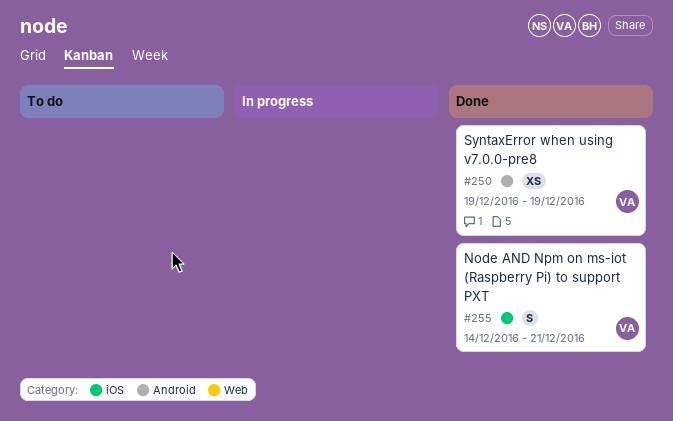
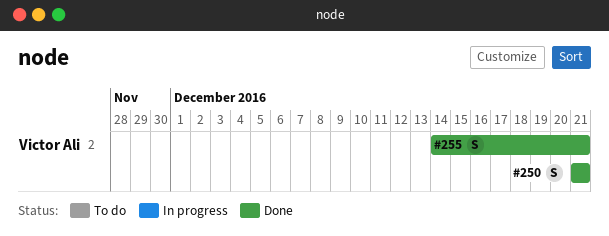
#250, estimate: XS -> S
#250, start: Dec 19 -> Dec 21
#250, due: Dec 19 -> Dec 21

